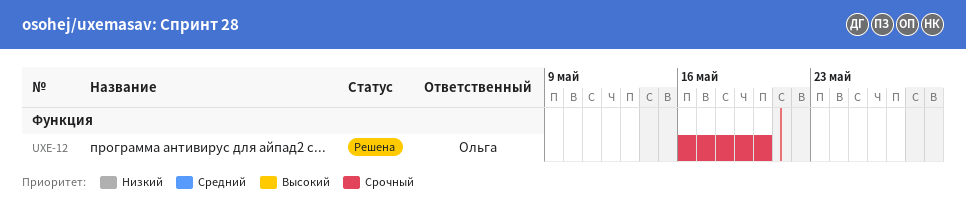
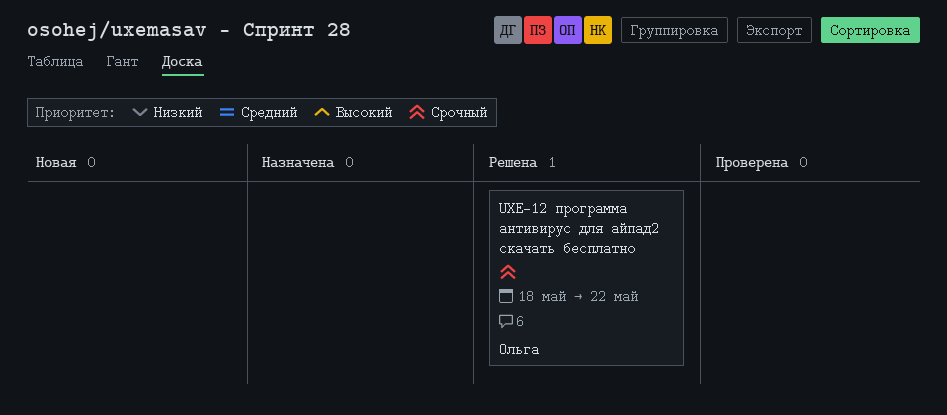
UXE-12, start: May 16 -> May 18
UXE-12, due: May 20 -> May 22

